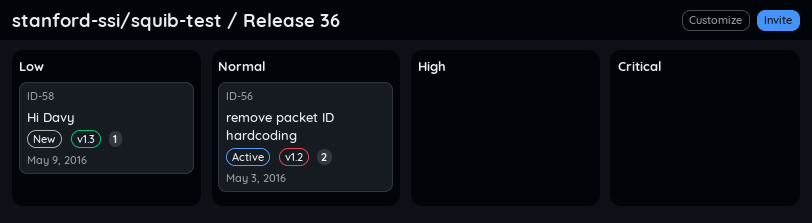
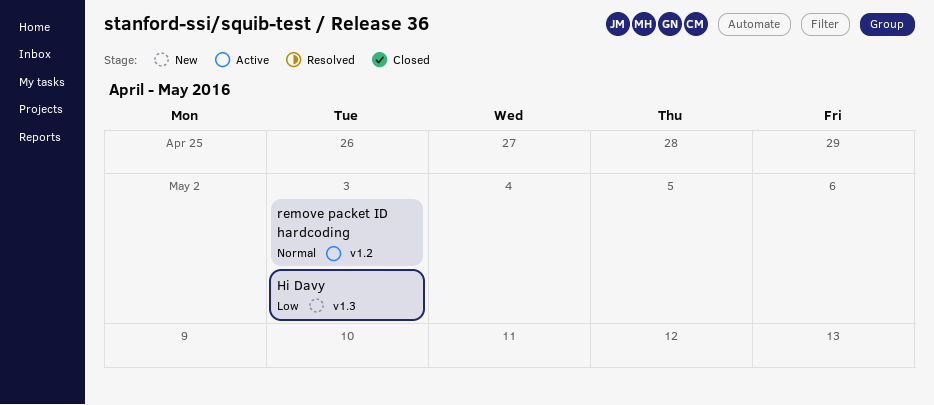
Hi Davy, due: May 9 -> May 3

